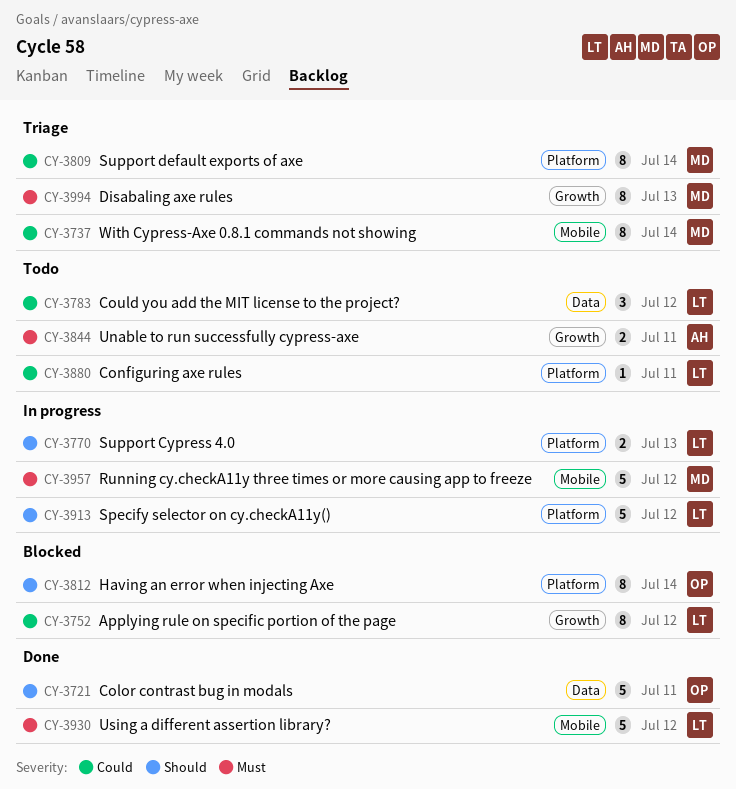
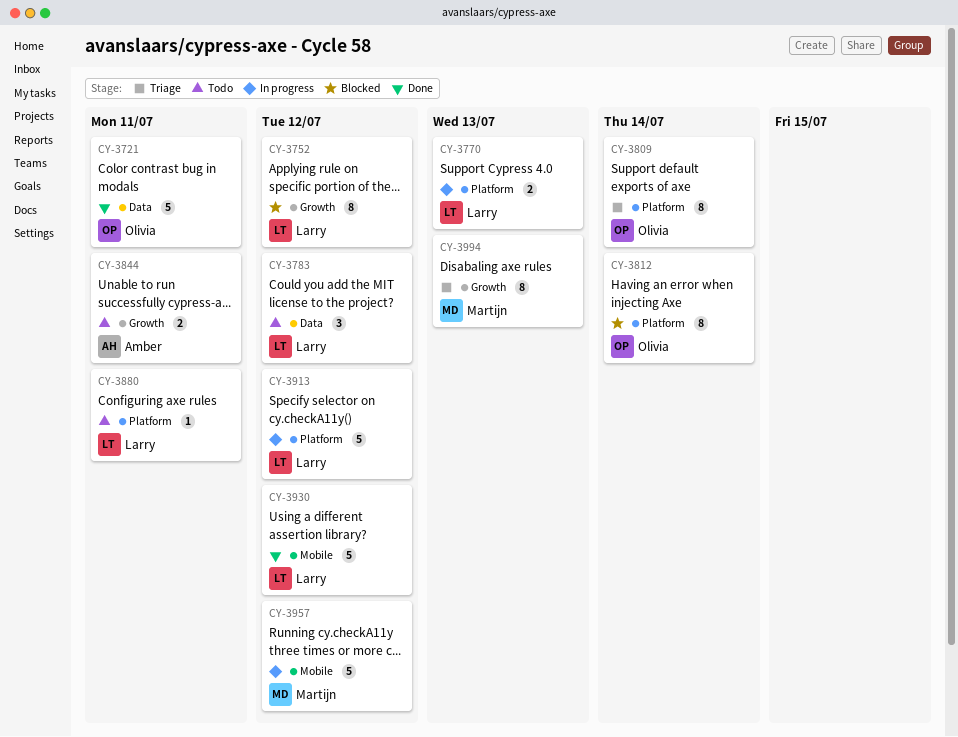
CY-3737: present -> none
CY-3809, owner: Martijn -> Olivia

